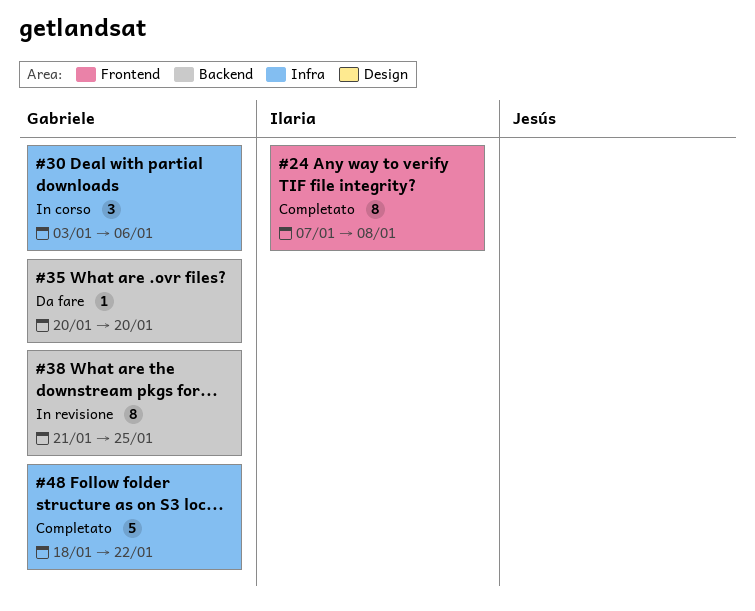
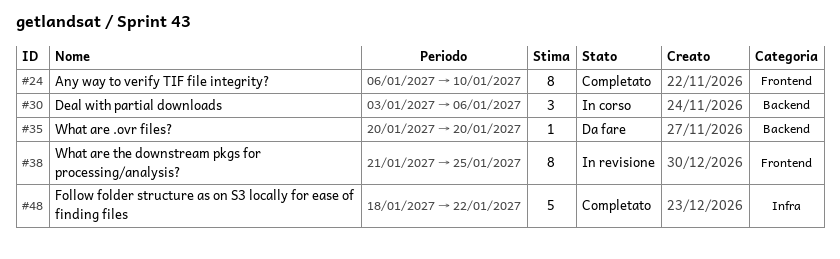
#24, start: Jan 7 -> Jan 6
#24, due: Jan 8 -> Jan 10
#30, label: Infra -> Backend
#38, label: Backend -> Frontend

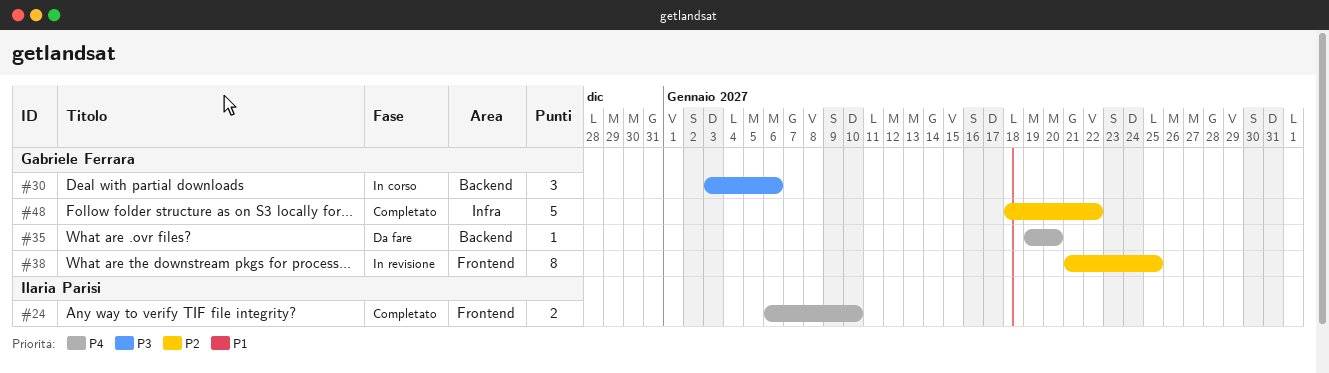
#24, estimate: 8 -> 2
#35, start: Jan 20 -> Jan 19

